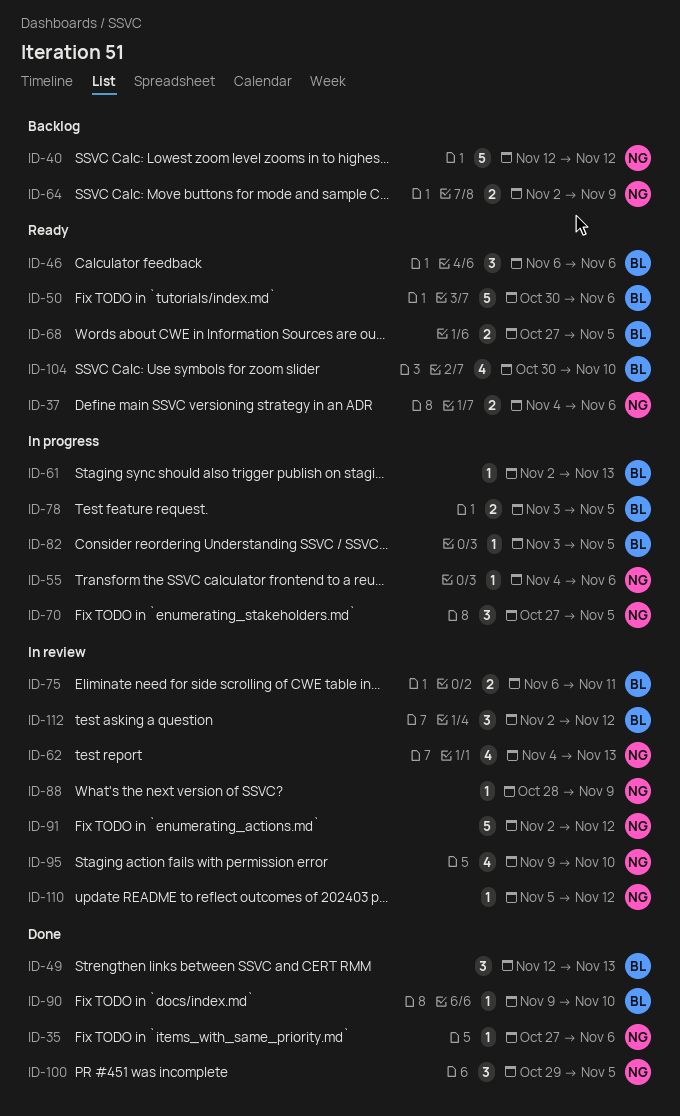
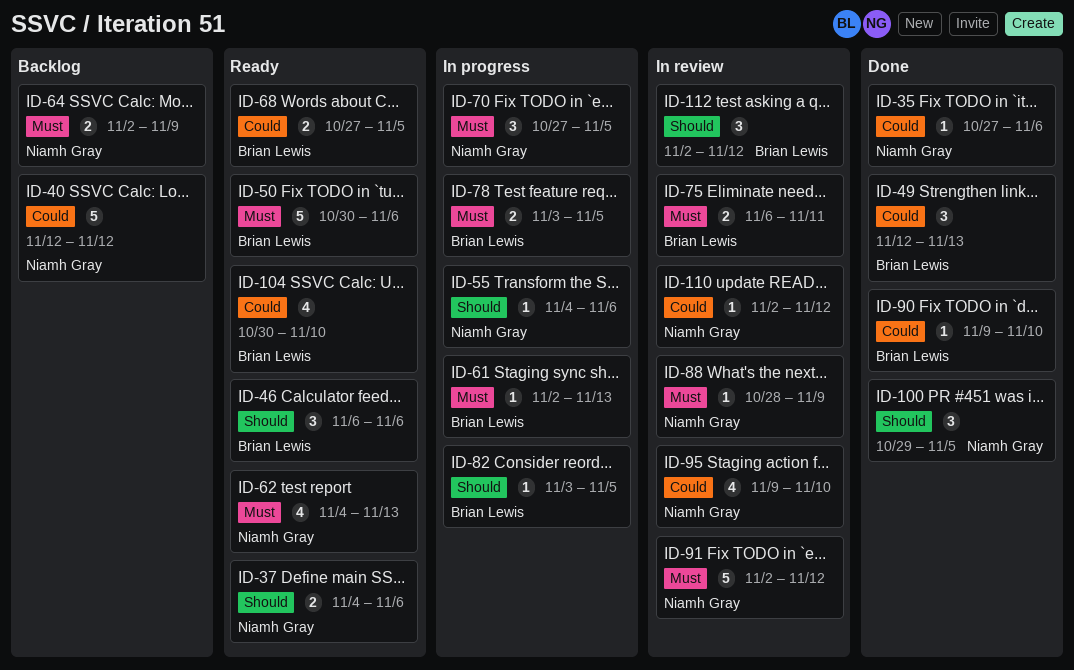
ID-62, status: In review -> Ready
ID-110, start: Nov 5 -> Nov 2

